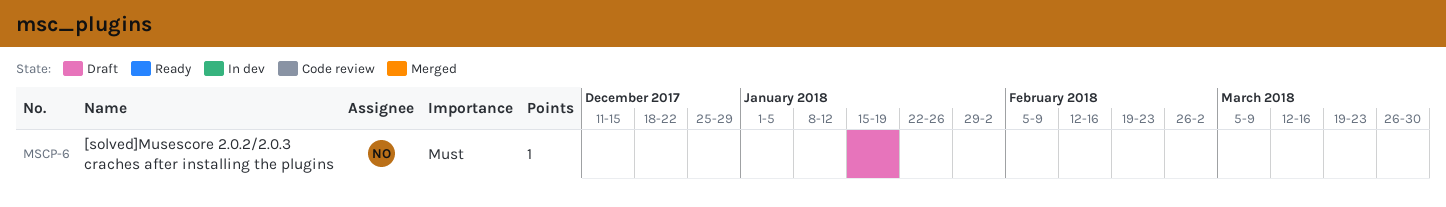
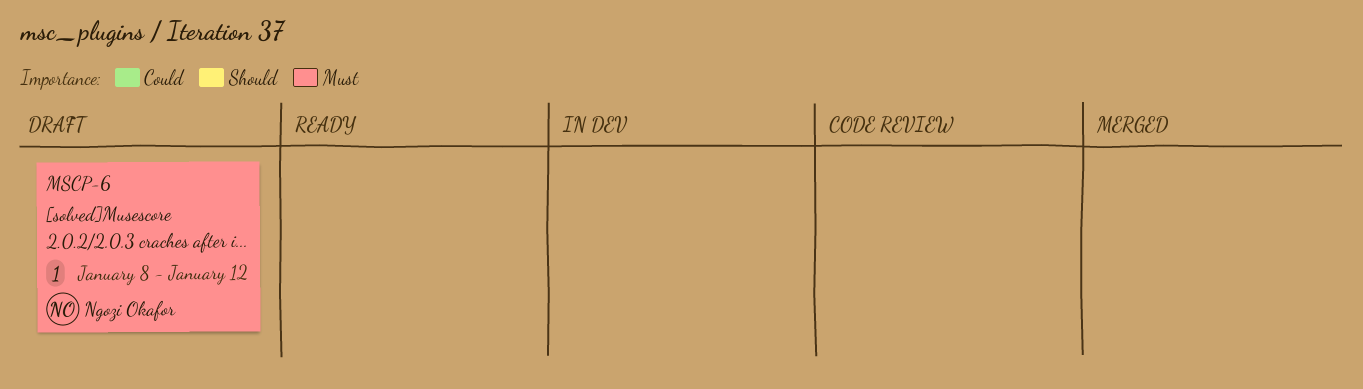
MSCP-6, start: Jan 15 -> Jan 8
MSCP-6, due: Jan 19 -> Jan 12

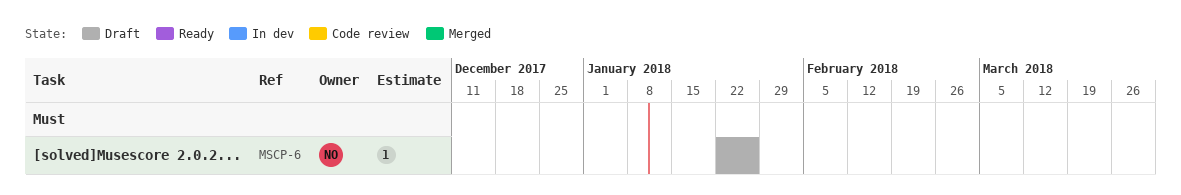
MSCP-6, start: Jan 8 -> Jan 22
MSCP-6, due: Jan 12 -> Jan 26

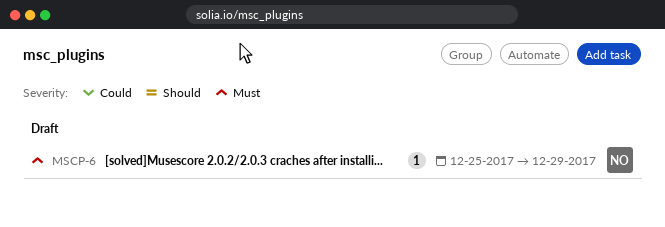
MSCP-6, start: Jan 22 -> Dec 25
MSCP-6, due: Jan 26 -> Dec 29

